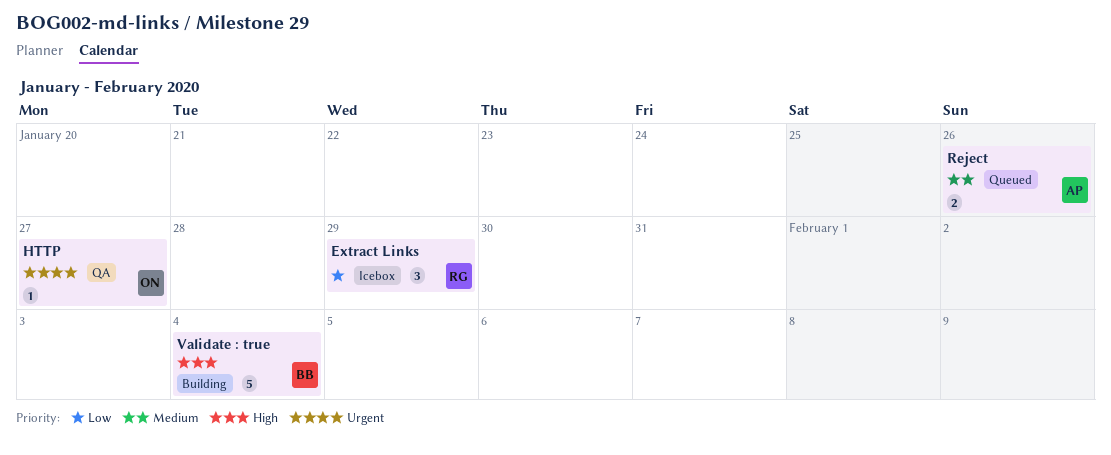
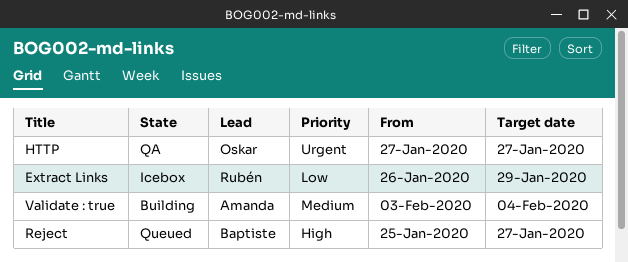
Reject, owner: Amanda -> Baptiste
Reject, priority: Medium -> High
Reject, due: Jan 26 -> Jan 27
Validate : true, owner: Baptiste -> Amanda
Validate : true, priority: High -> Medium

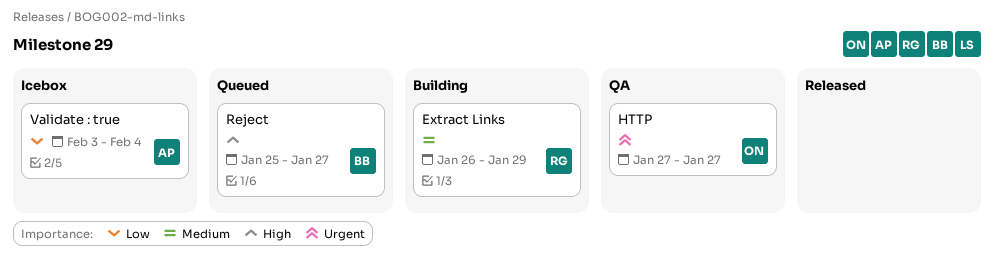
Extract Links, status: Icebox -> Building
Extract Links, priority: Low -> Medium
Validate : true, status: Building -> Icebox
Validate : true, priority: Medium -> Low

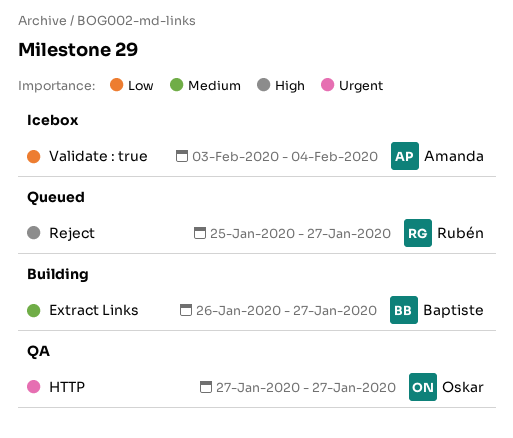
Extract Links, owner: Rubén -> Baptiste
Extract Links, due: Jan 29 -> Jan 27
Reject, owner: Baptiste -> Rubén

